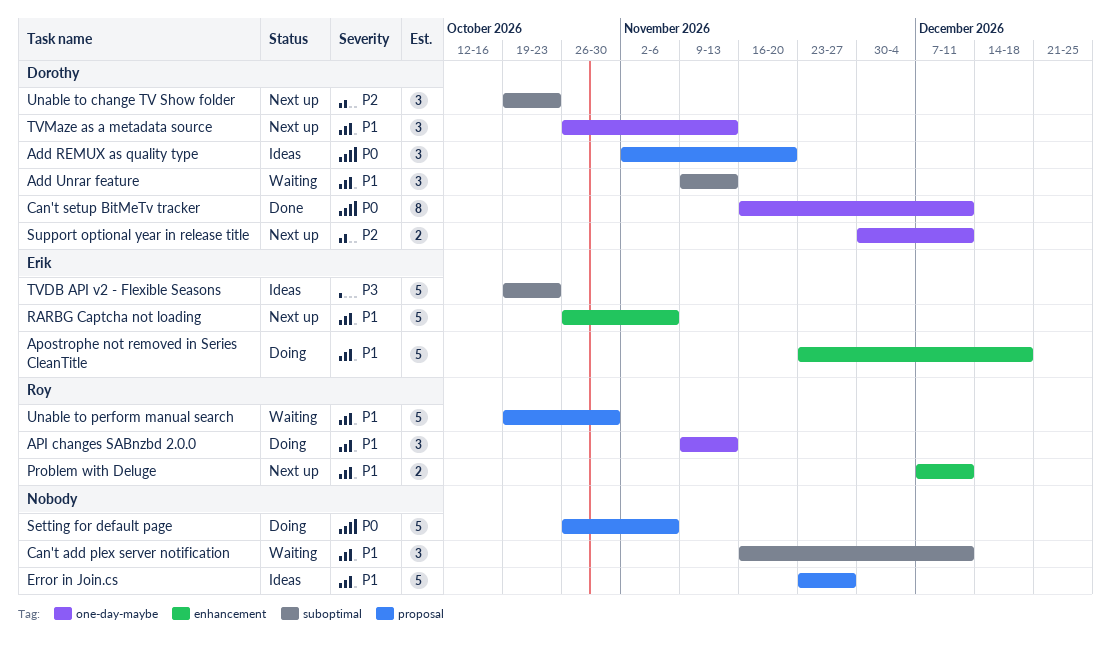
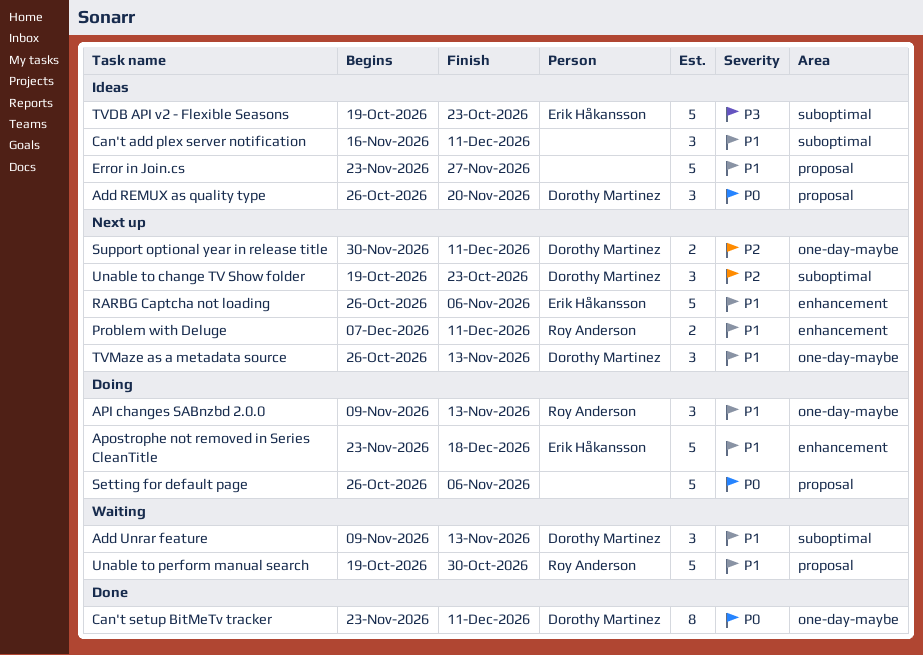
Add REMUX as quality type, start: Nov 2 -> Oct 26
Can't add plex server notification, status: Waiting -> Ideas
Can't setup BitMeTv tracker, start: Nov 16 -> Nov 23

